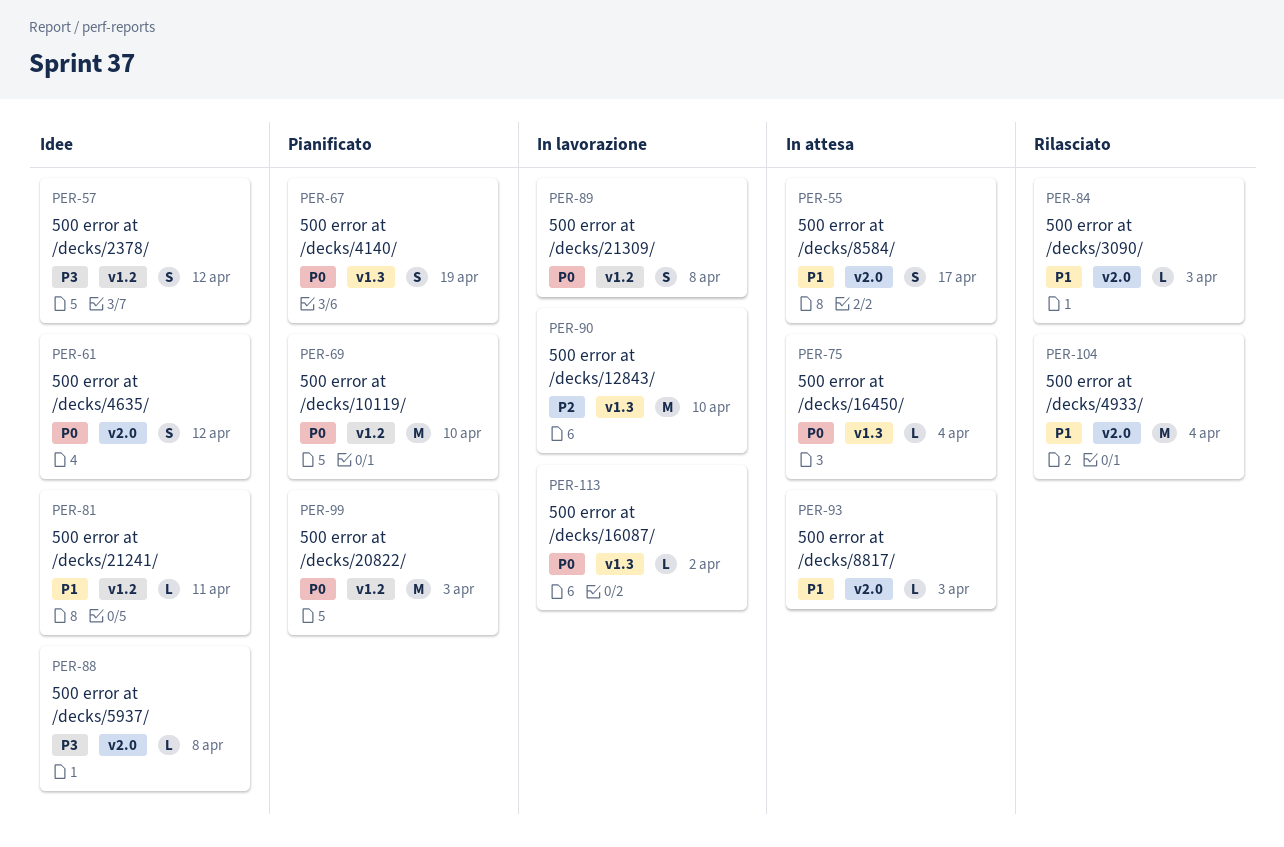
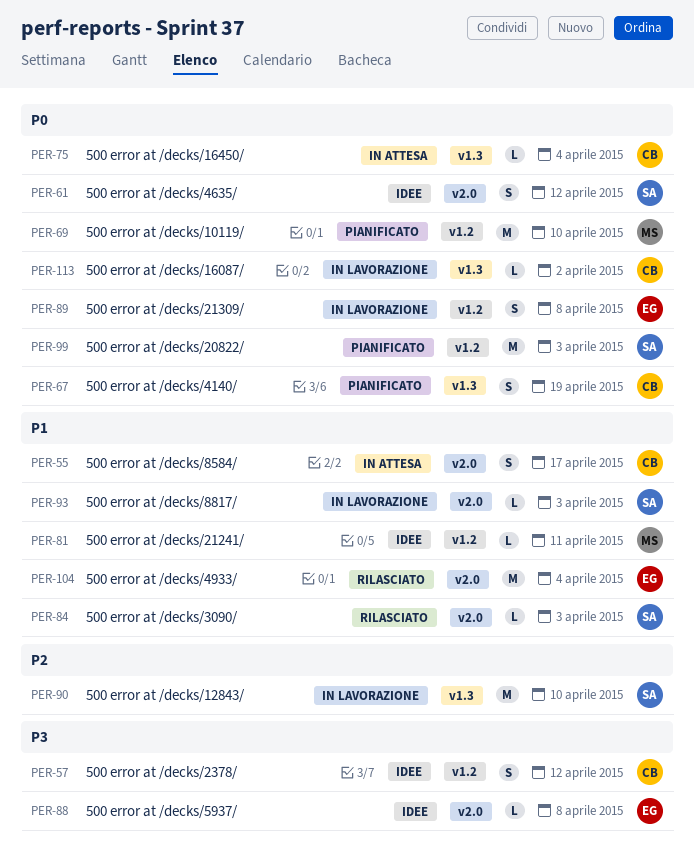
PER-93, status: In attesa -> In lavorazione

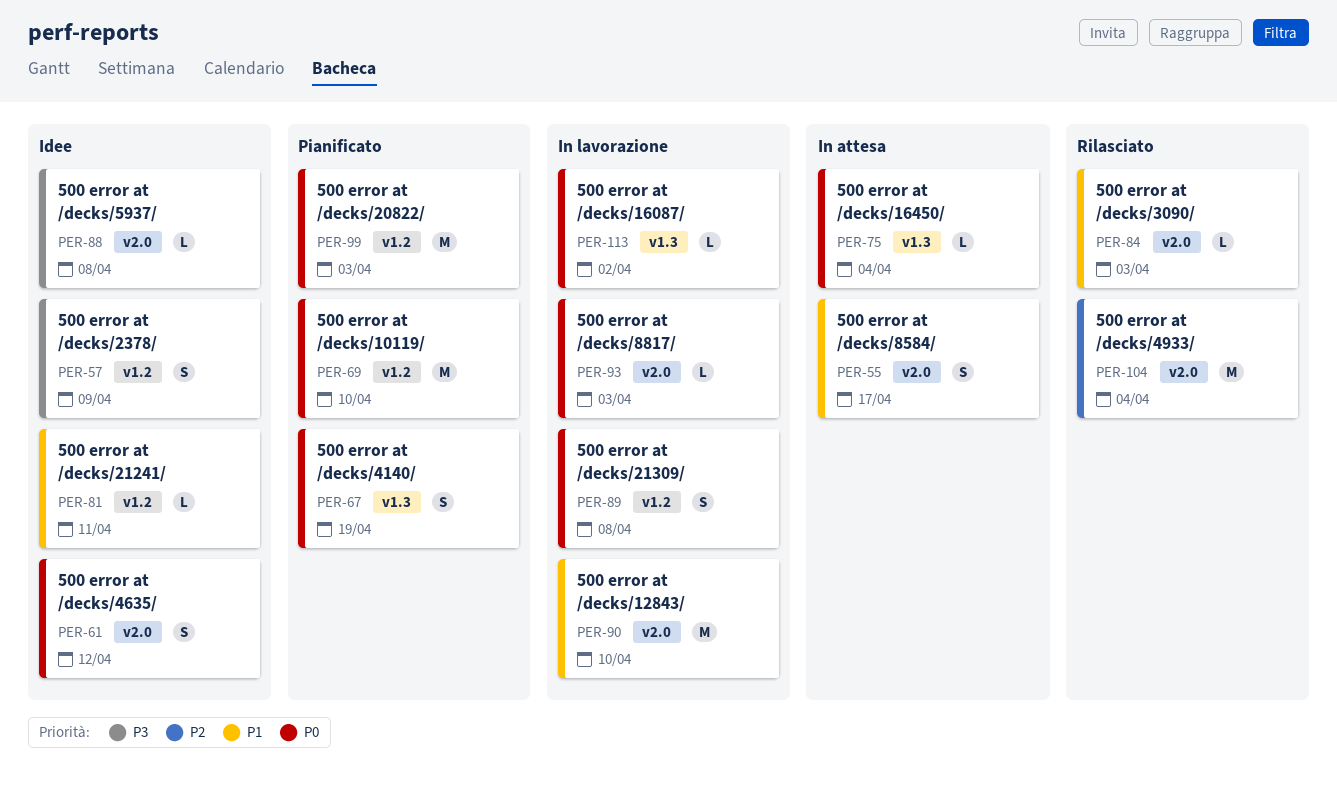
PER-57, due: Apr 12 -> Apr 9
PER-90, priority: P2 -> P1
PER-90, label: v1.3 -> v2.0
PER-93, priority: P1 -> P0
PER-104, priority: P1 -> P2

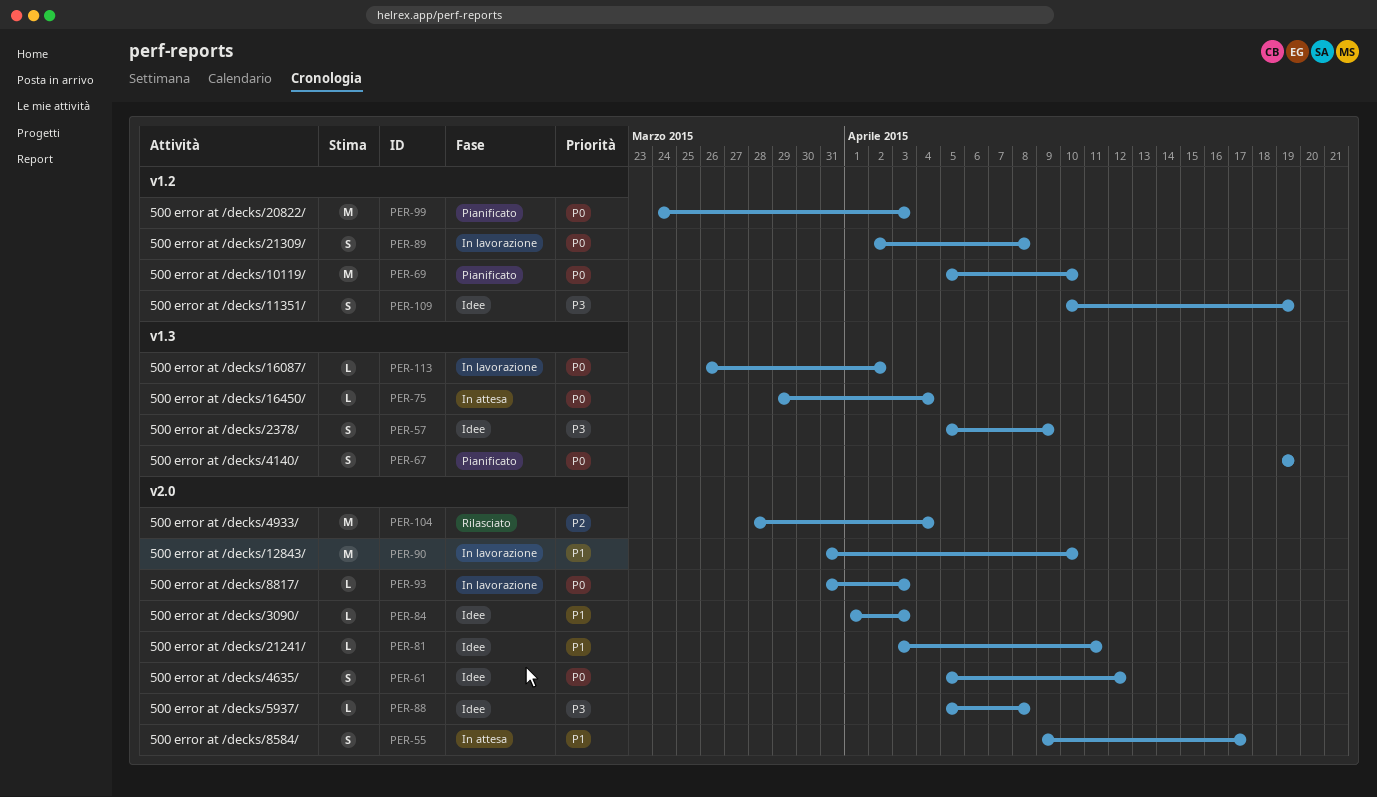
PER-57, label: v1.2 -> v1.3
PER-81, label: v1.2 -> v2.0
PER-84, status: Rilasciato -> Idee
PER-109: none -> present

